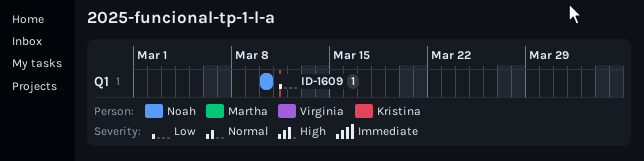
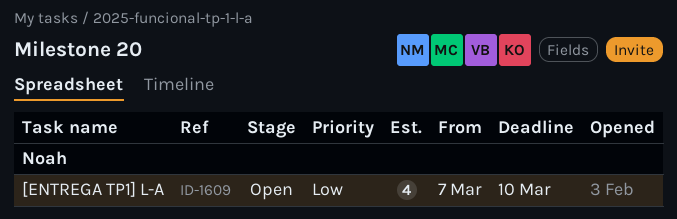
ID-1609, estimate: 1 -> 4
ID-1609, start: Mar 10 -> Mar 7

